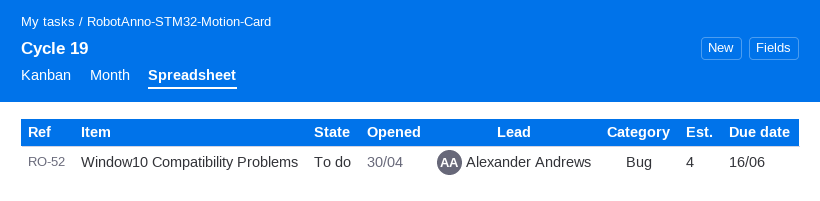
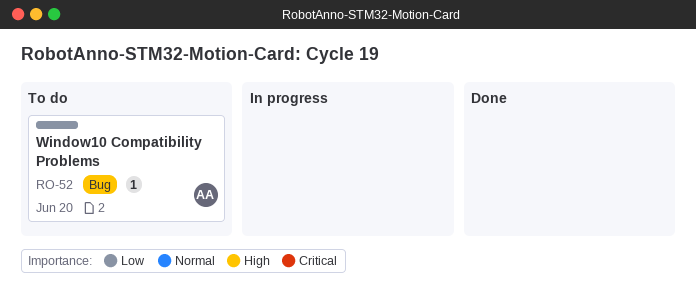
RO-52, estimate: 4 -> 1
RO-52, due: Jun 16 -> Jun 20

